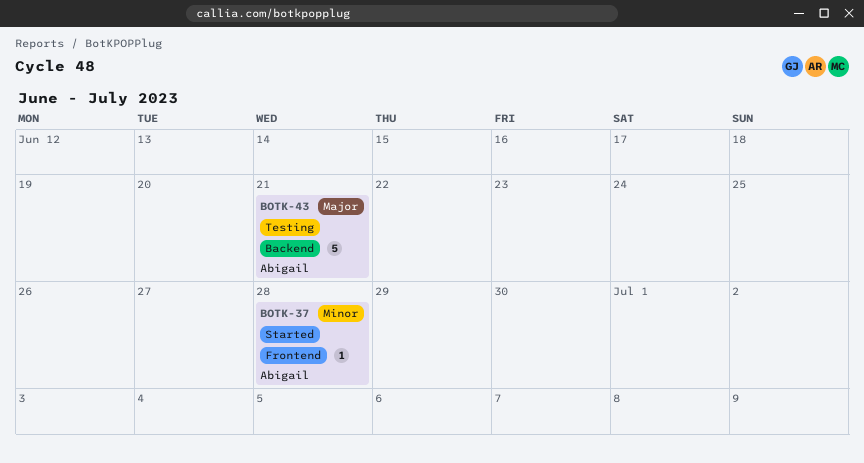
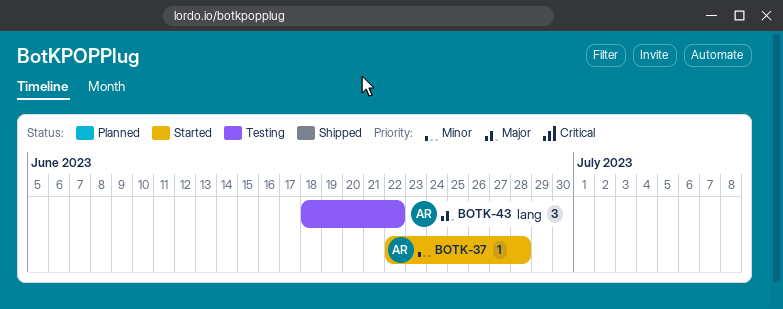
BOTK-43, estimate: 5 -> 3
BOTK-43, due: Jun 21 -> Jun 22

